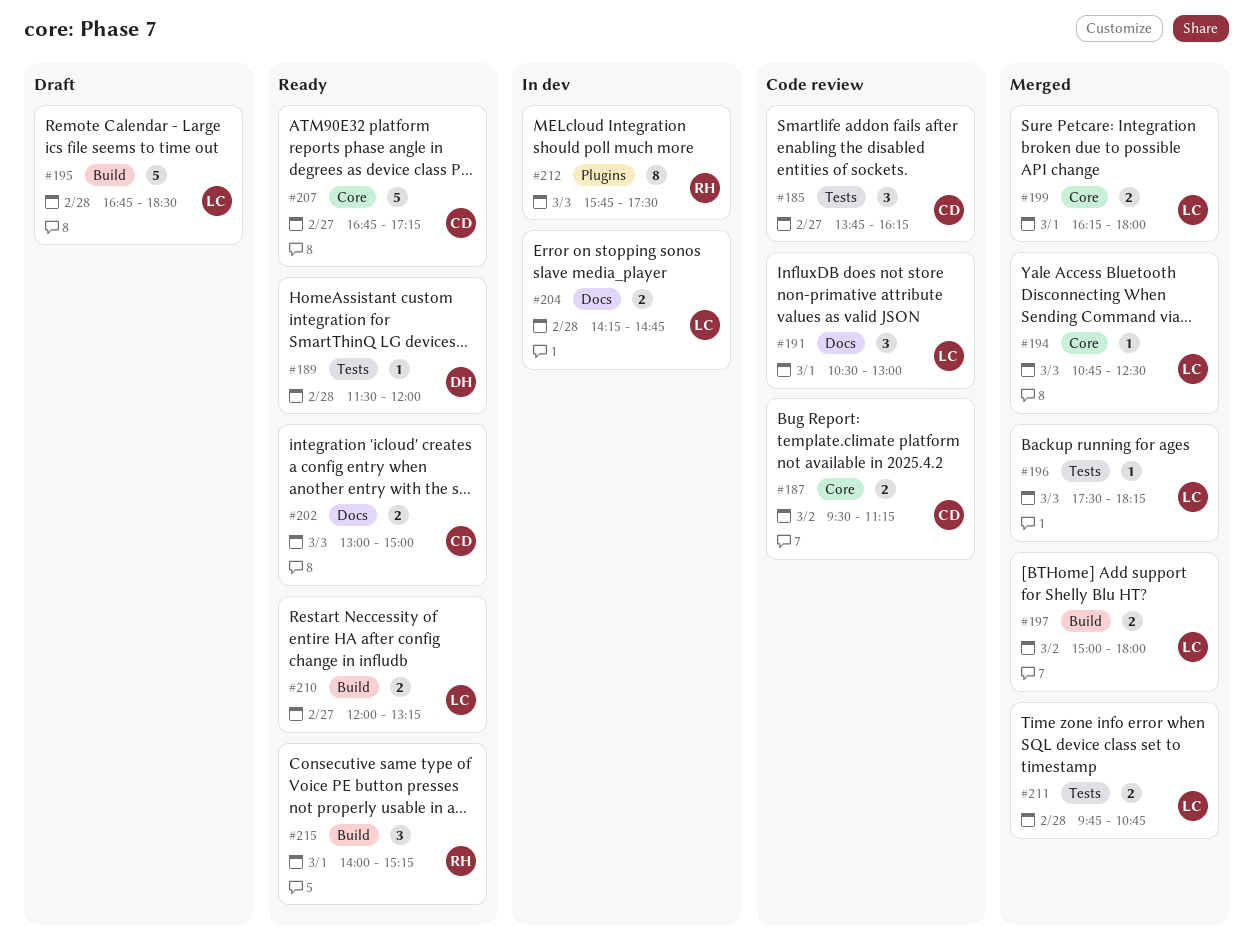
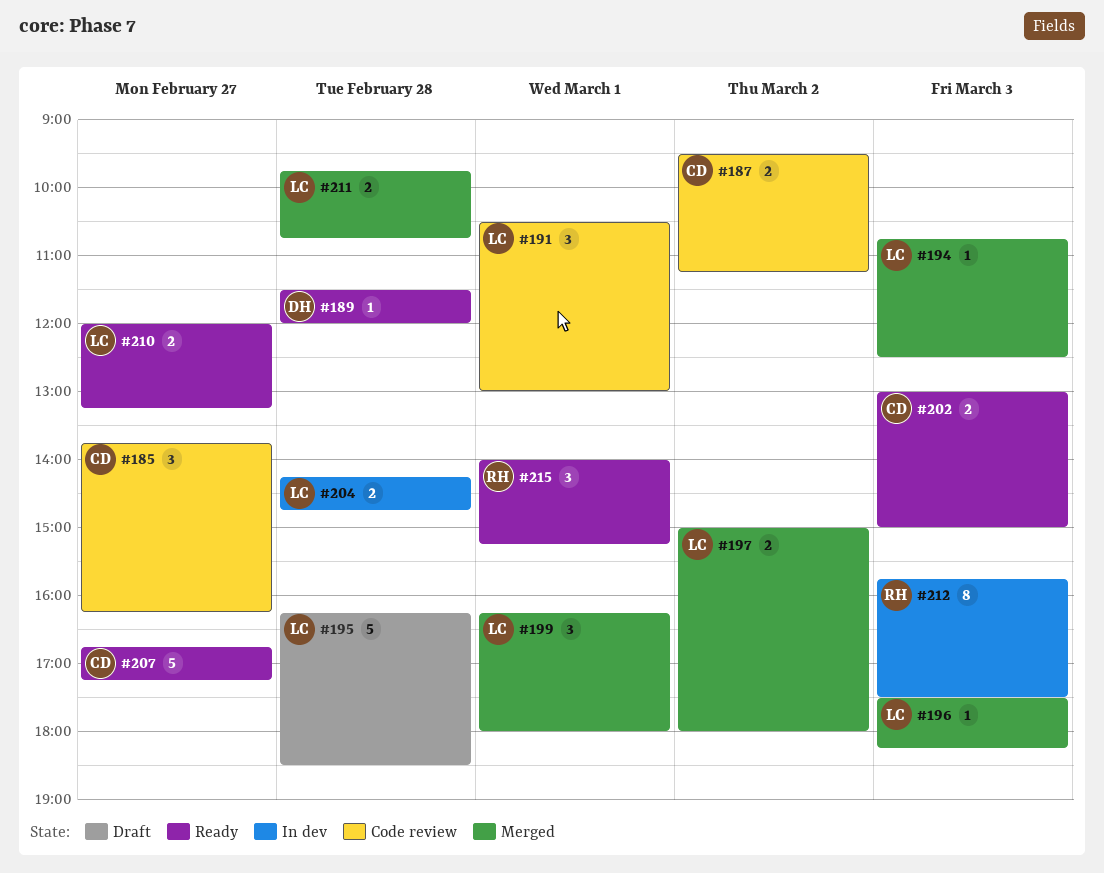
#195, begins: 16:45 -> 16:15
#199, estimate: 2 -> 3

